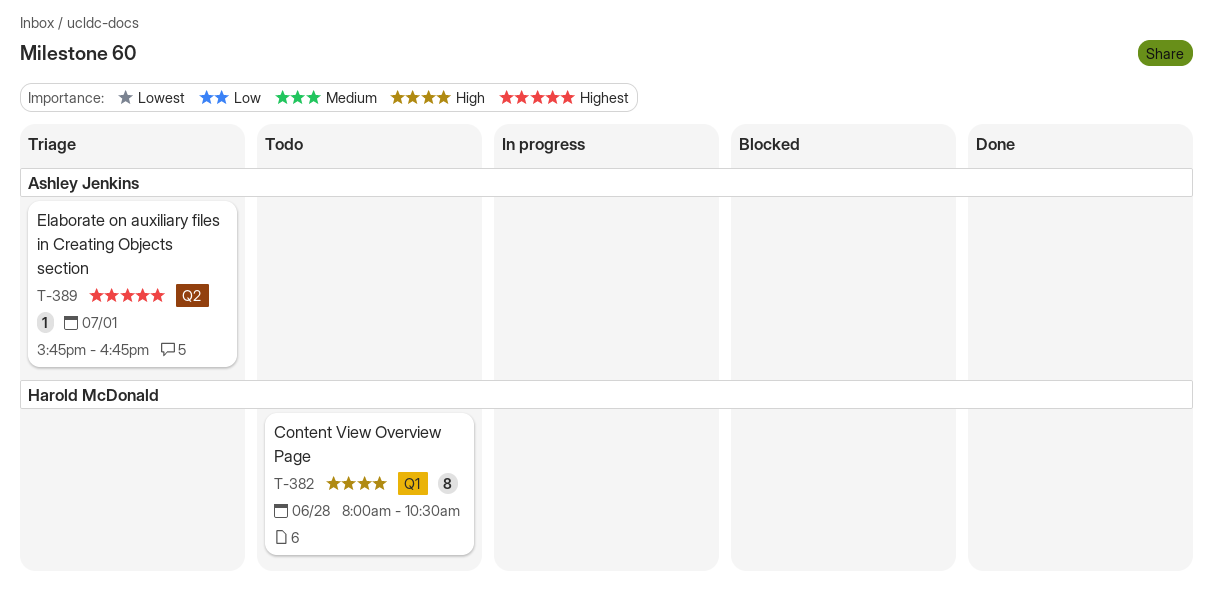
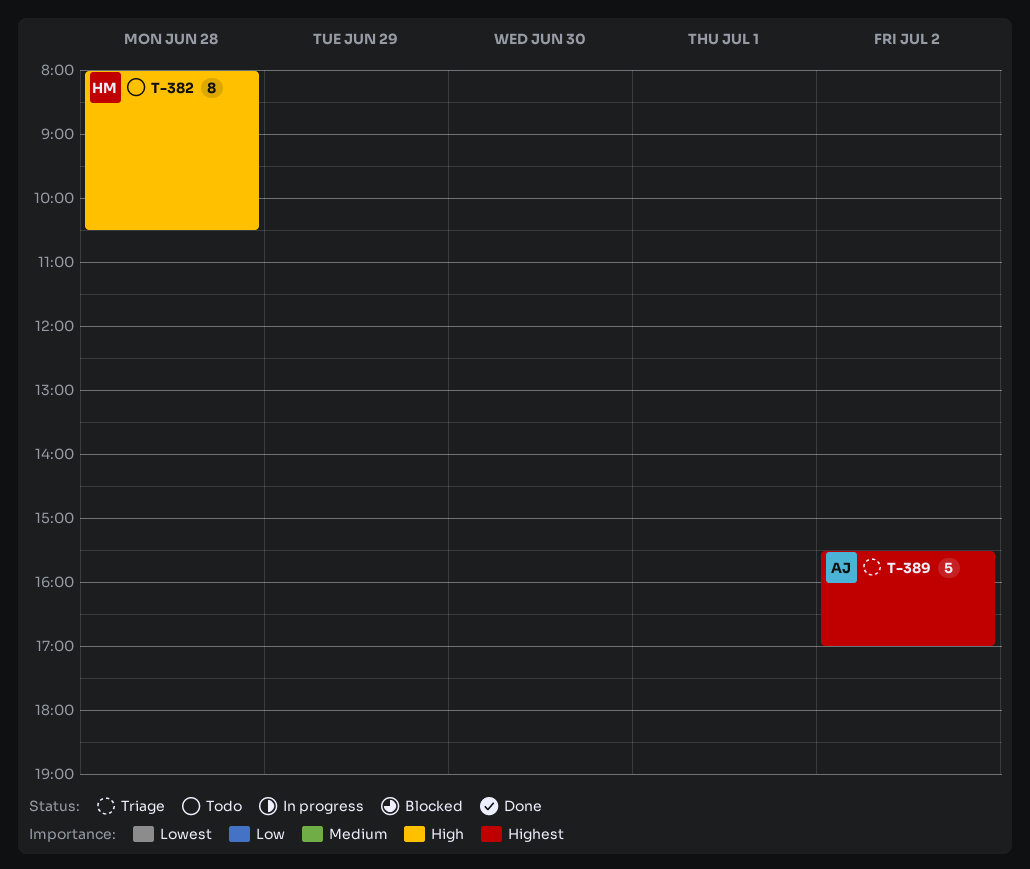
T-389, estimate: 1 -> 5
T-389, day: Jul 1 -> Jul 2
T-389, begins: 15:45 -> 15:30
T-389, ends: 16:45 -> 17:00

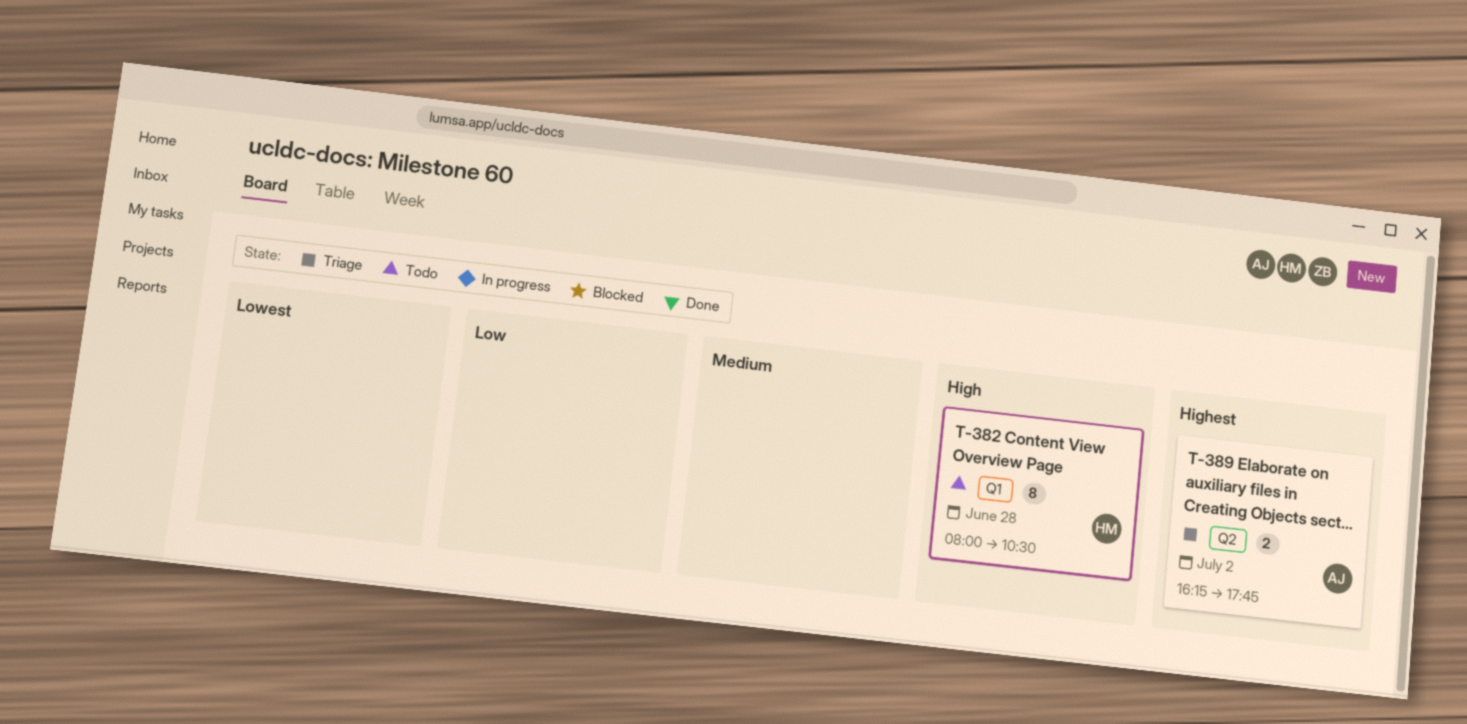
T-389, estimate: 5 -> 2
T-389, begins: 15:30 -> 16:15
T-389, ends: 17:00 -> 17:45

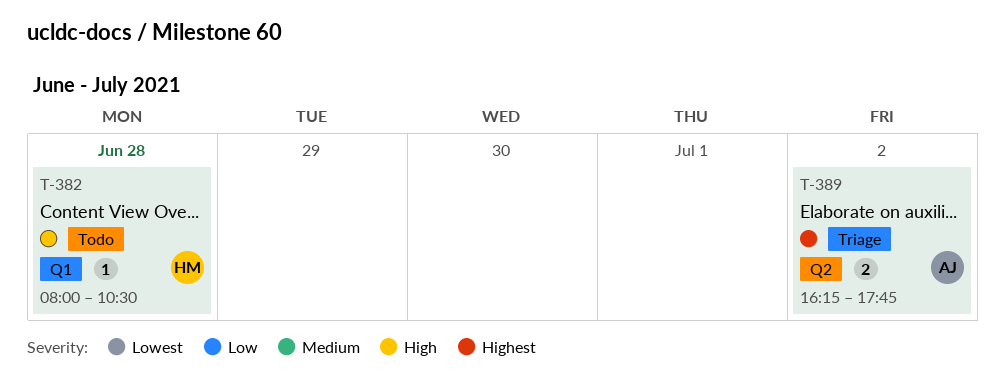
T-382, estimate: 8 -> 1

